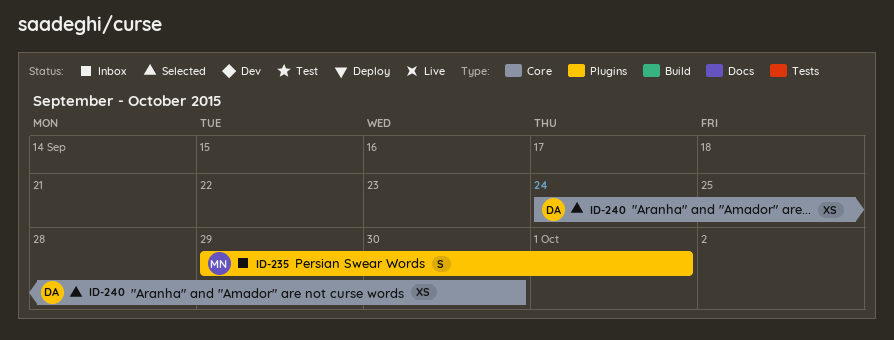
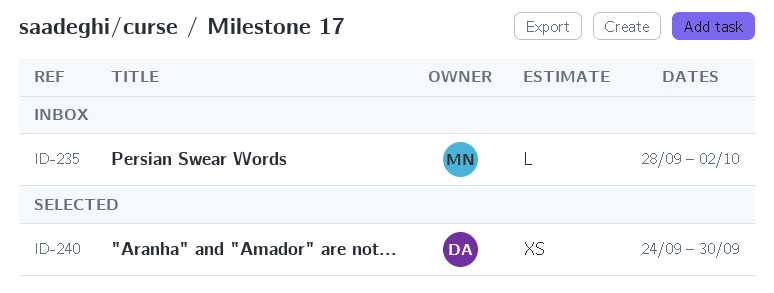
ID-235, estimate: S -> L
ID-235, start: Sep 29 -> Sep 28
ID-235, due: Oct 1 -> Oct 2

